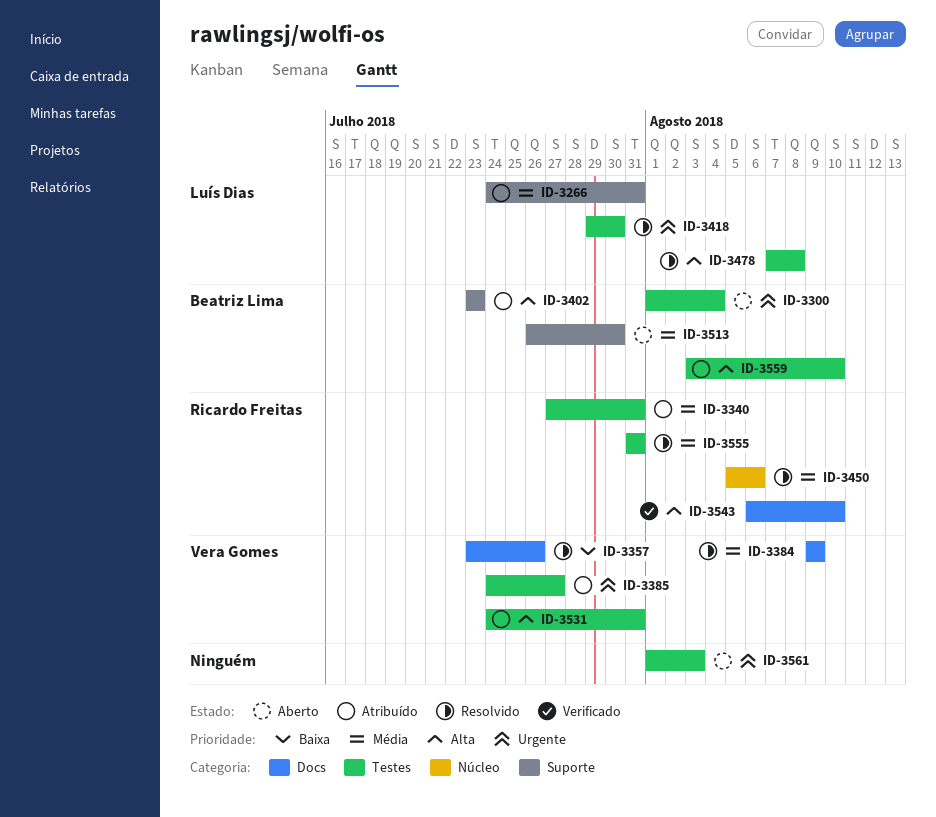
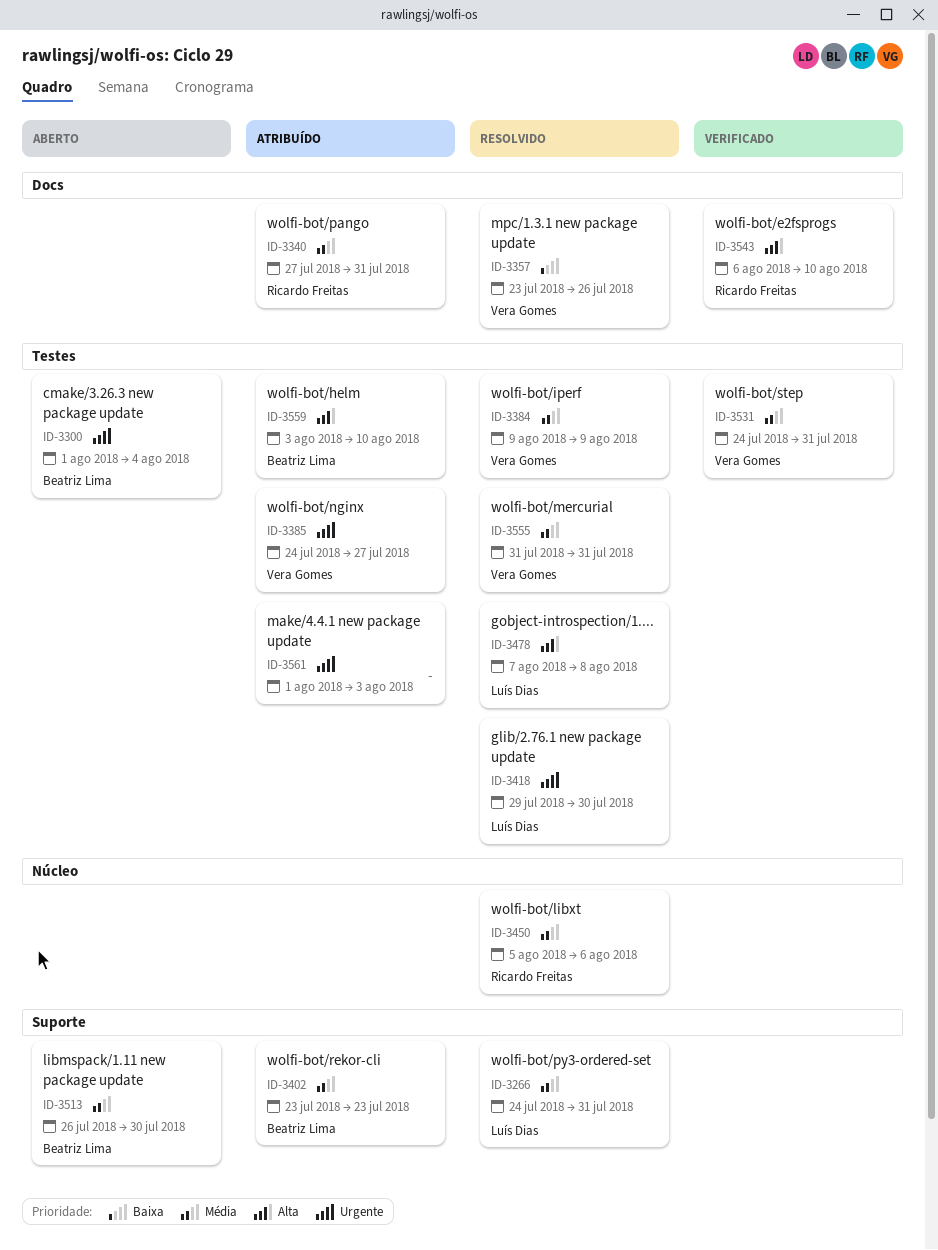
ID-3266, status: Atribuído -> Resolvido
ID-3340, label: Testes -> Docs
ID-3384, label: Docs -> Testes
ID-3402, priority: Alta -> Média
ID-3531, status: Atribuído -> Verificado
ID-3531, priority: Alta -> Média
ID-3555, owner: Ricardo Freitas -> Vera Gomes
ID-3561, status: Aberto -> Atribuído

